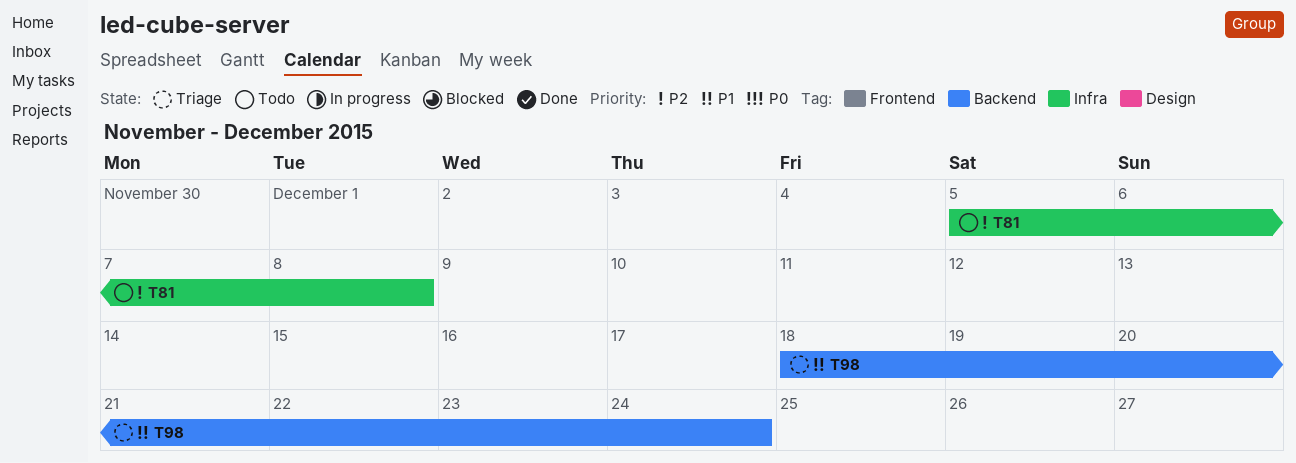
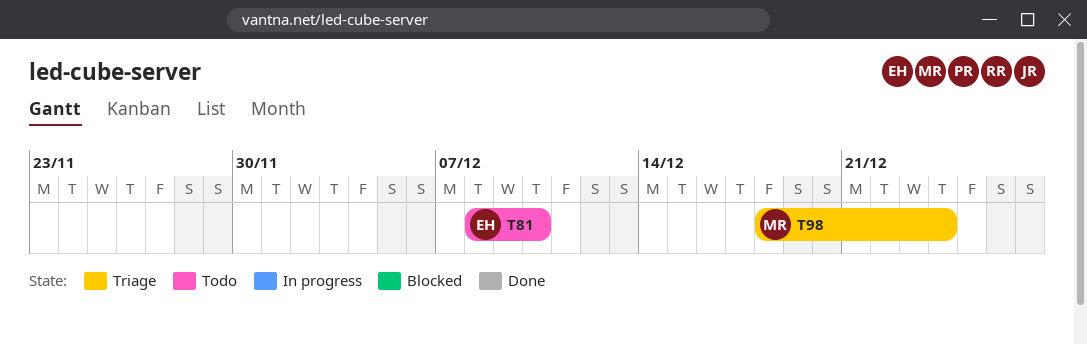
T81, start: Dec 5 -> Dec 8
T81, due: Dec 8 -> Dec 10

